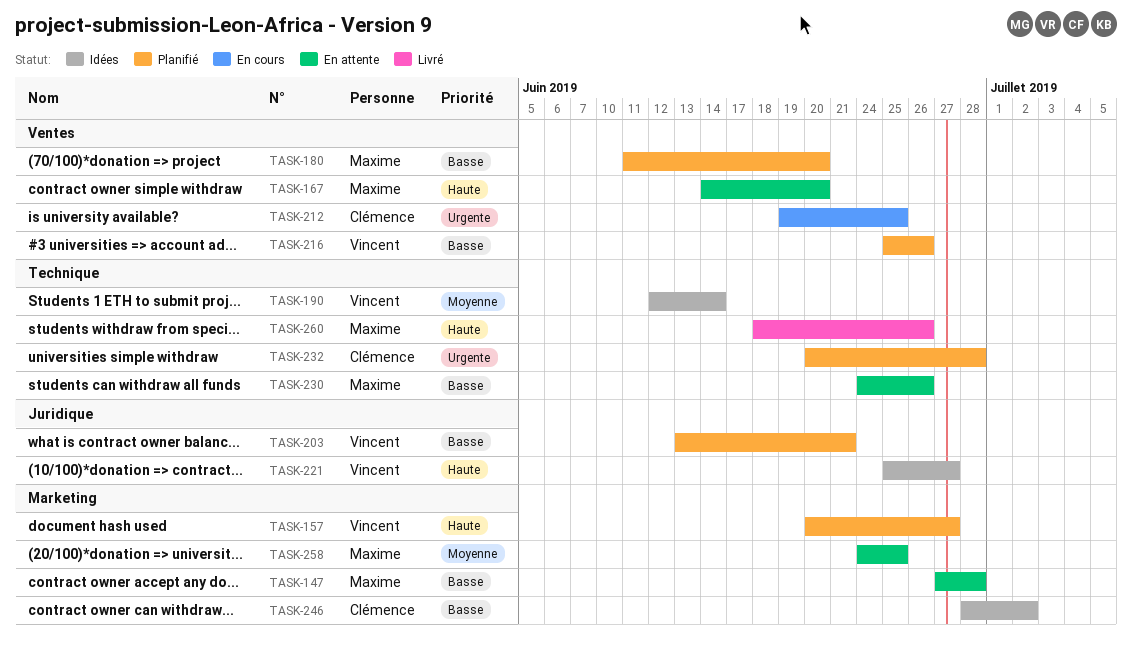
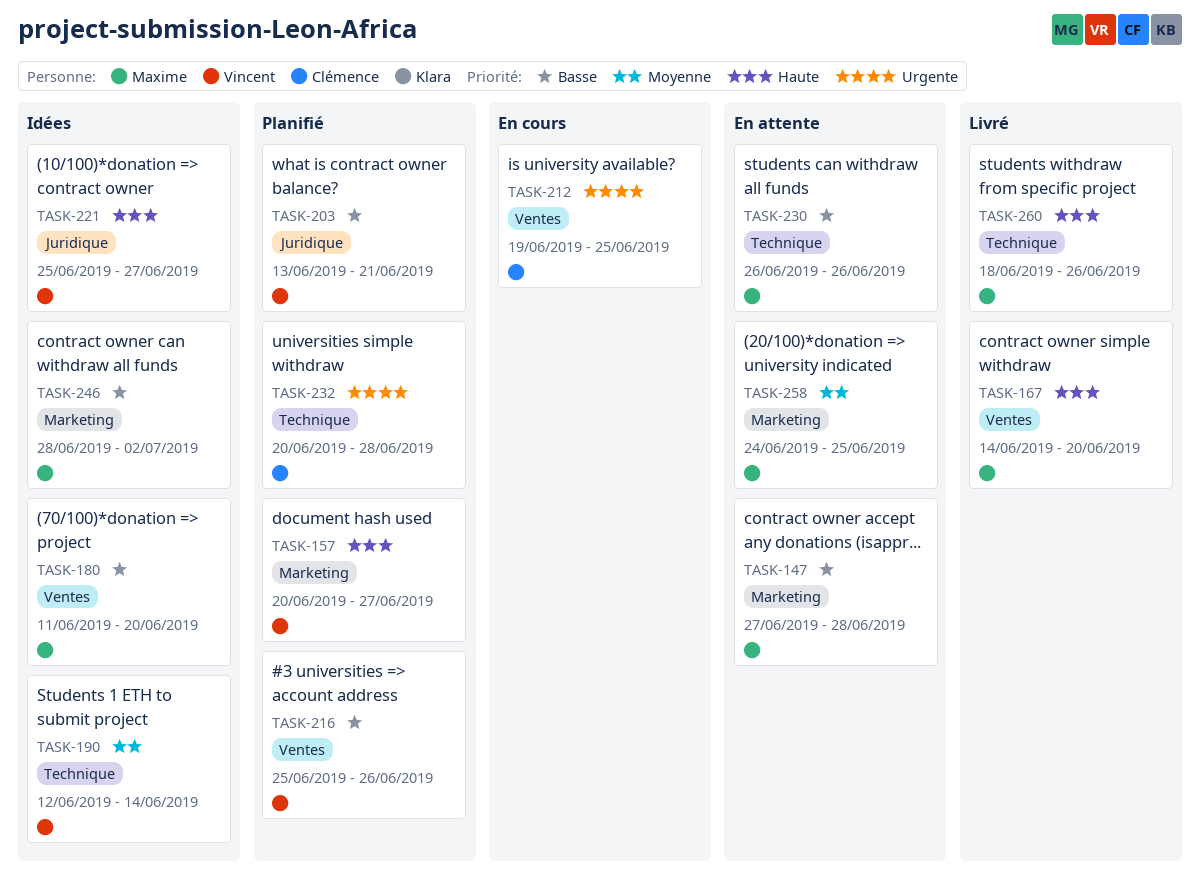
TASK-167, status: En attente -> Livré
TASK-180, status: Planifié -> Idées
TASK-230, start: Jun 24 -> Jun 26
TASK-246, owner: Clémence -> Maxime

